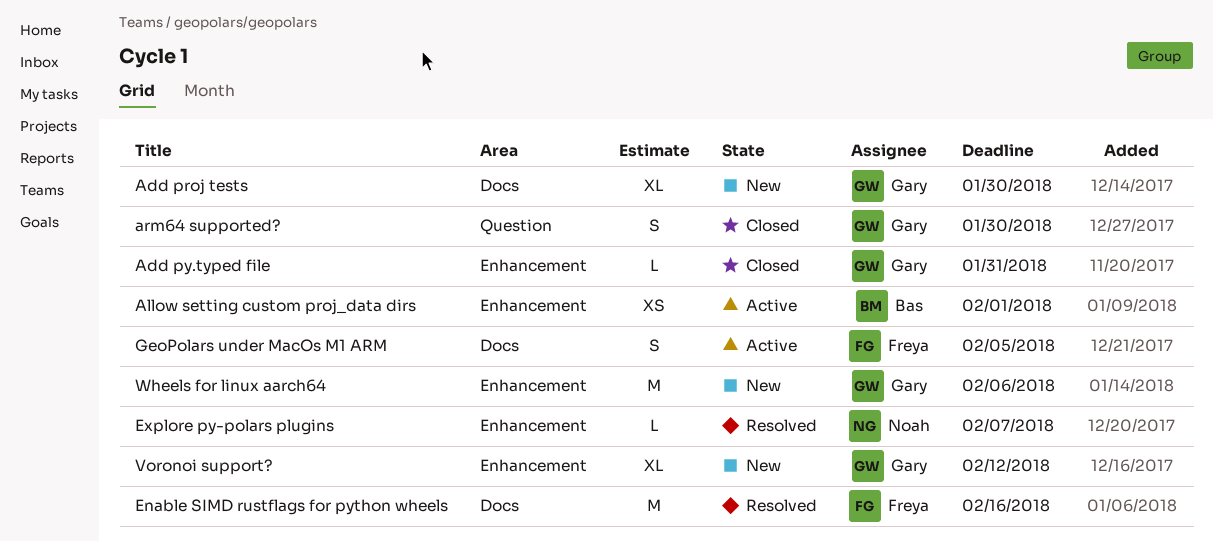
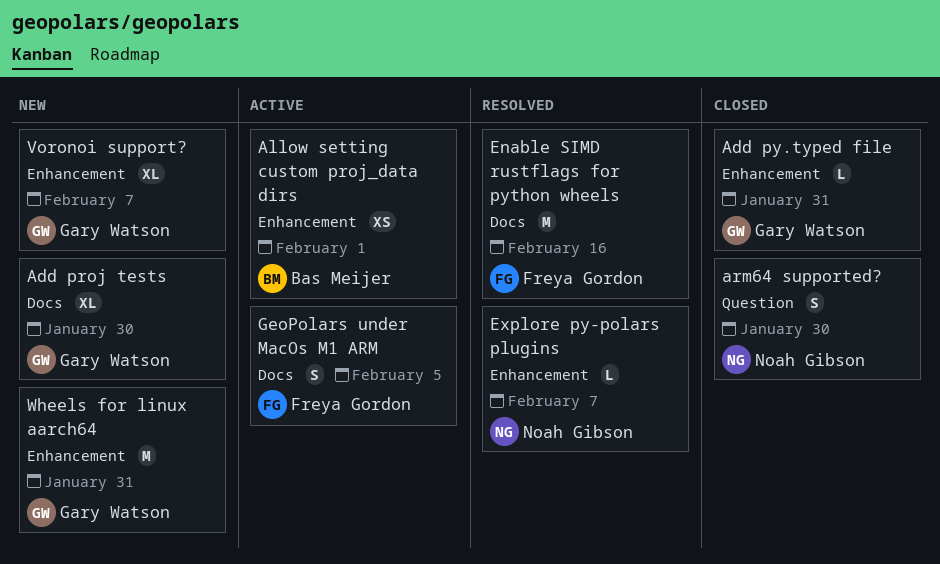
arm64 supported?, owner: Gary Watson -> Noah Gibson
Voronoi support?, due: Feb 12 -> Feb 7
Wheels for linux aarch64, due: Feb 6 -> Jan 31

